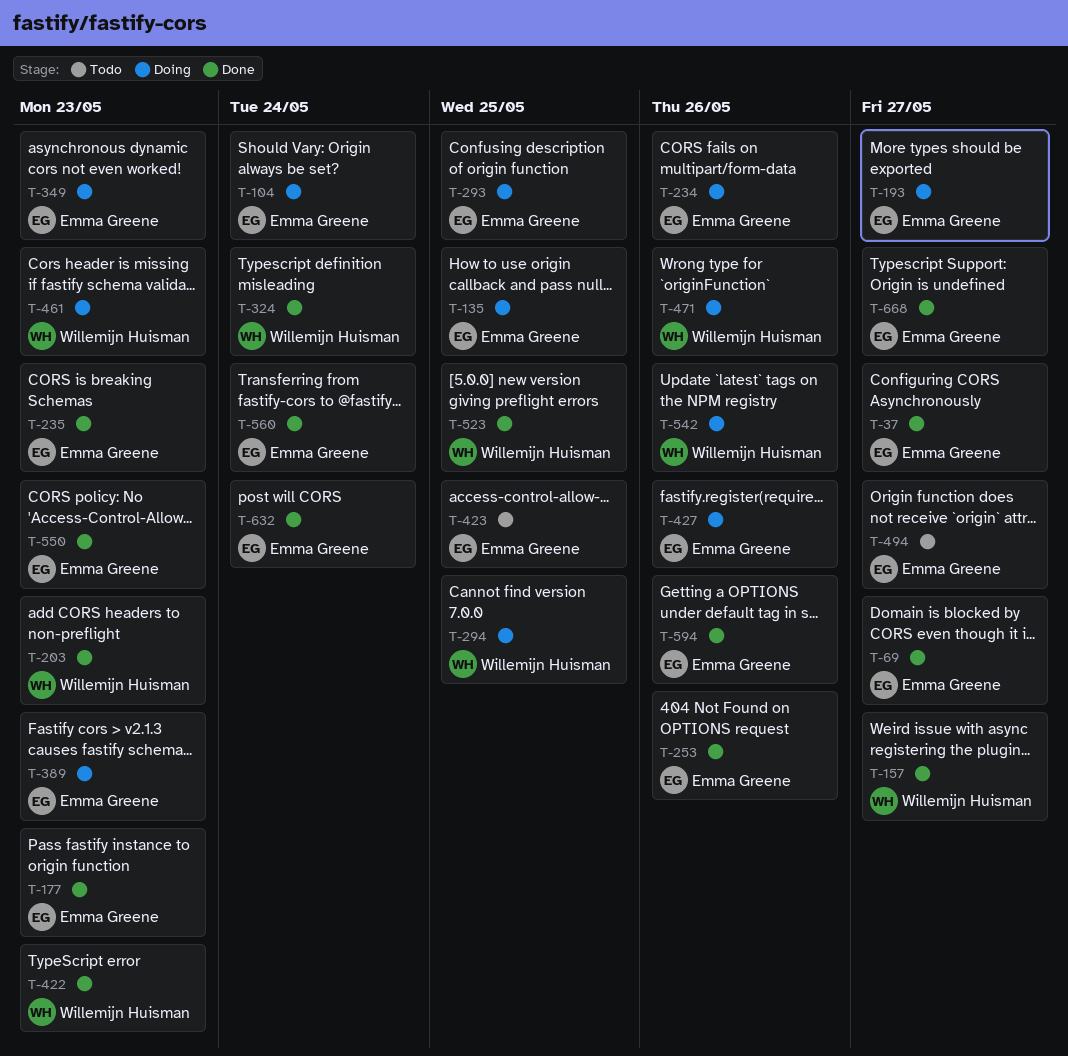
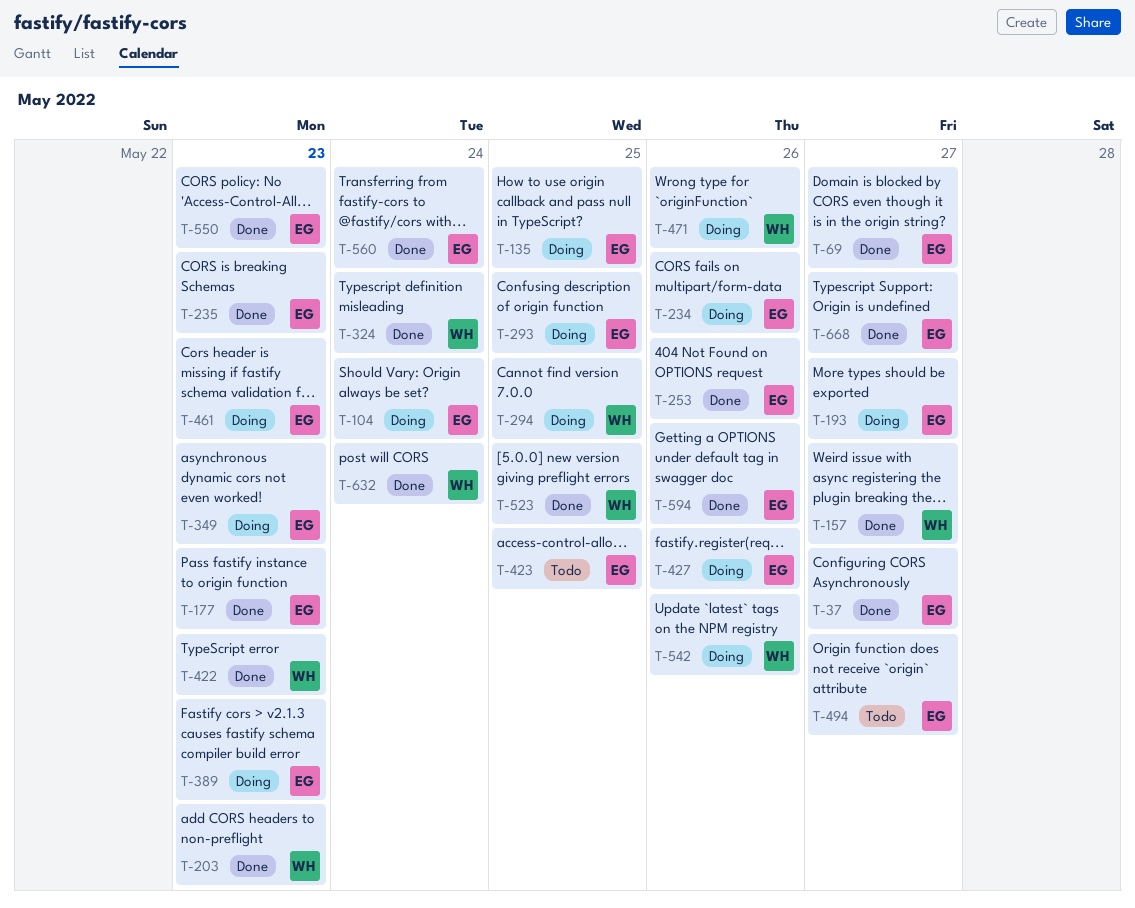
T-461, owner: Willemijn Huisman -> Emma Greene
T-632, owner: Emma Greene -> Willemijn Huisman

